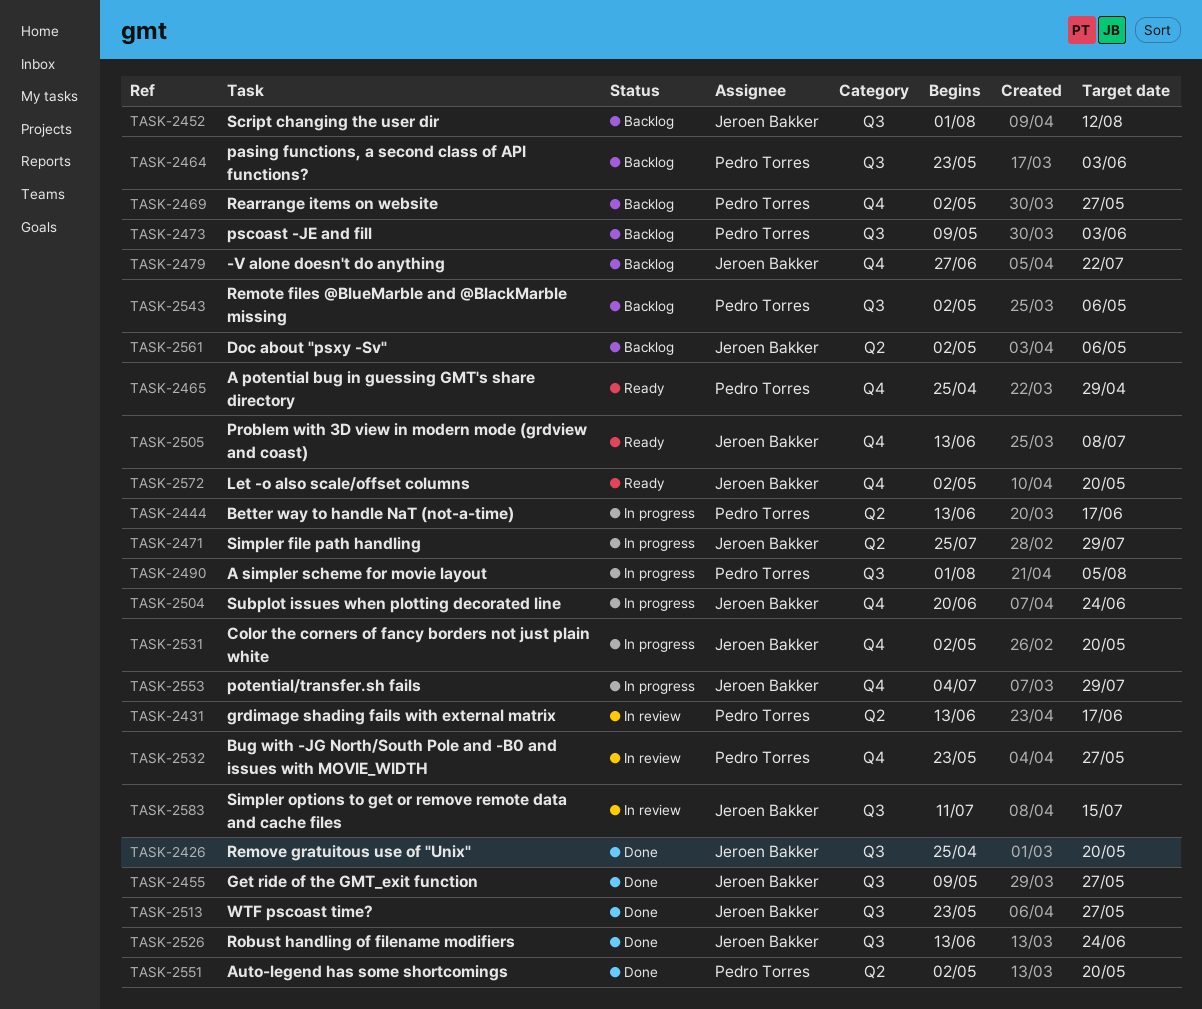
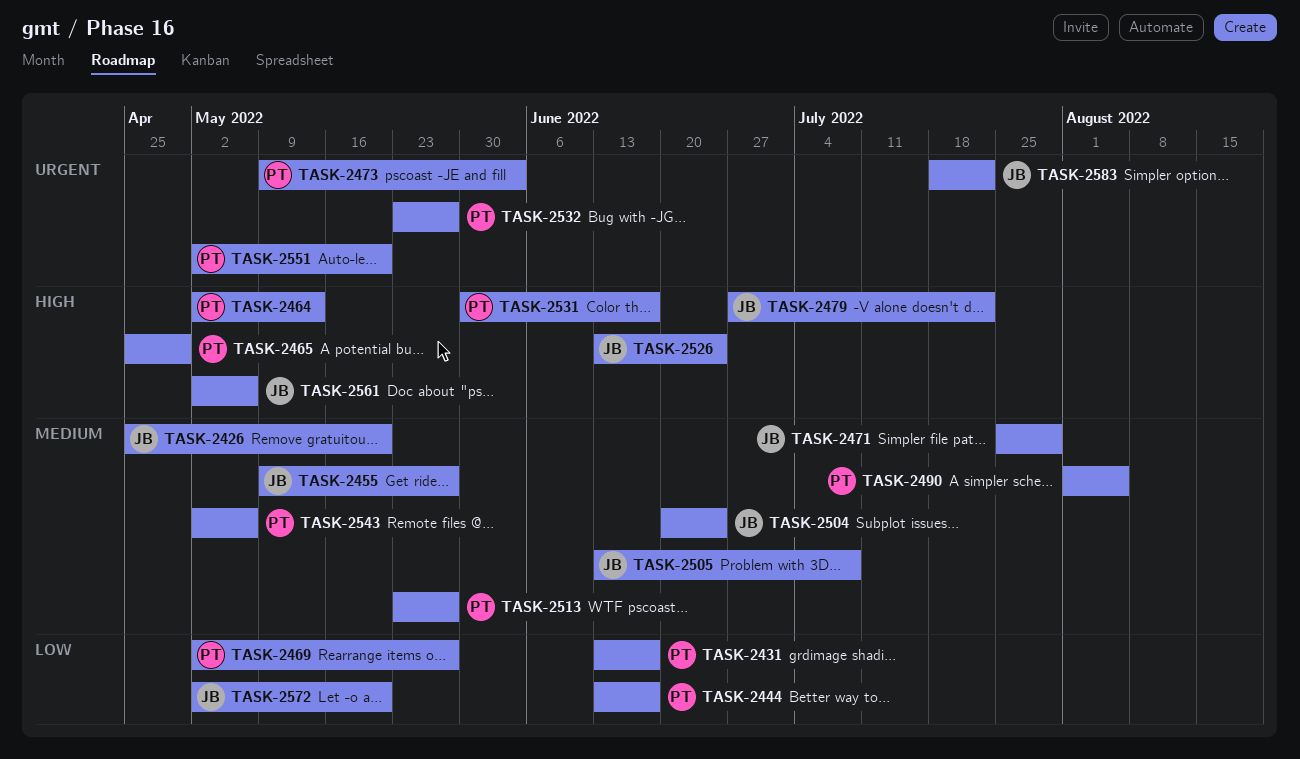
TASK-2452: present -> none
TASK-2464, start: May 23 -> May 2
TASK-2464, due: Jun 3 -> May 13
TASK-2513, owner: Jeroen Bakker -> Pedro Torres
TASK-2531, owner: Jeroen Bakker -> Pedro Torres
TASK-2531, start: May 2 -> May 30
TASK-2531, due: May 20 -> Jun 17
TASK-2553: present -> none
TASK-2583, start: Jul 11 -> Jul 18
TASK-2583, due: Jul 15 -> Jul 22

